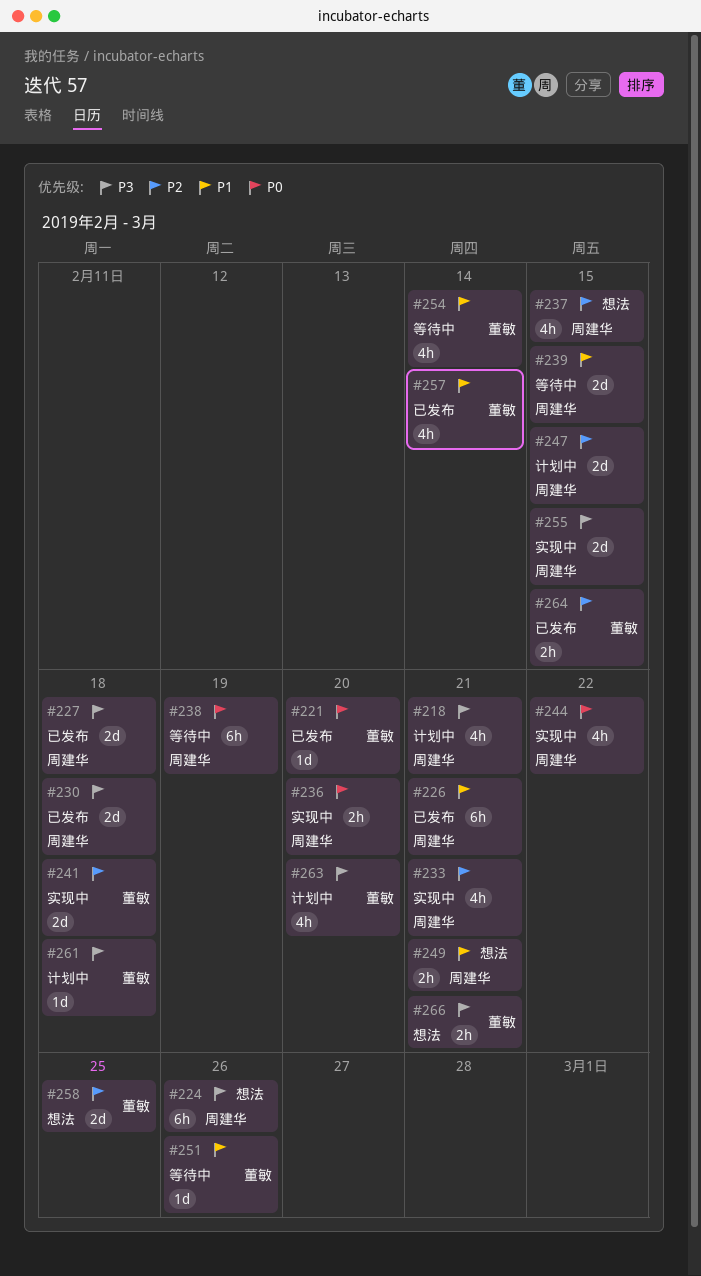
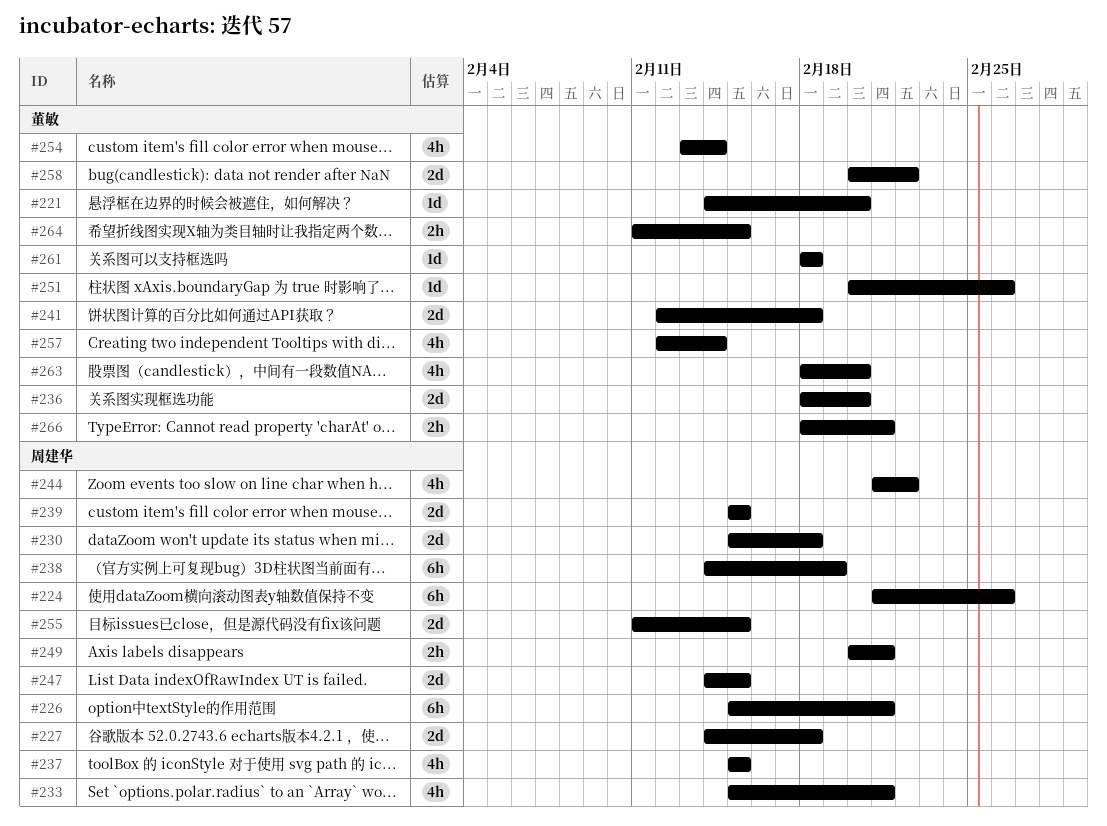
#218: present -> none
#236, owner: 周建华 -> 董敏
#236, estimate: 2h -> 2d
#258, due: Feb 25 -> Feb 22

